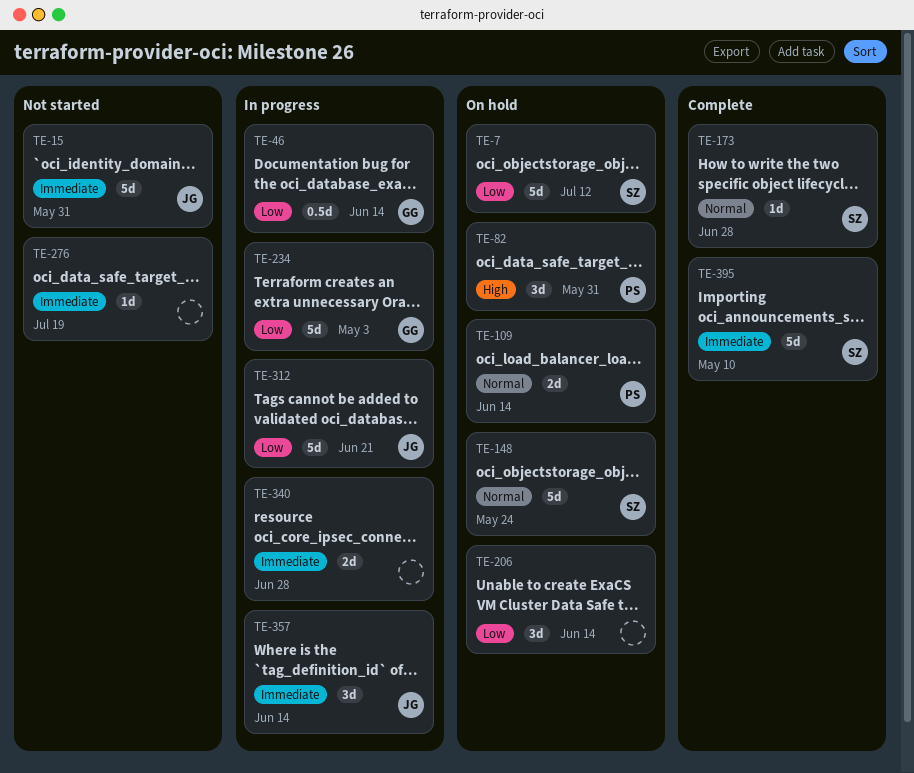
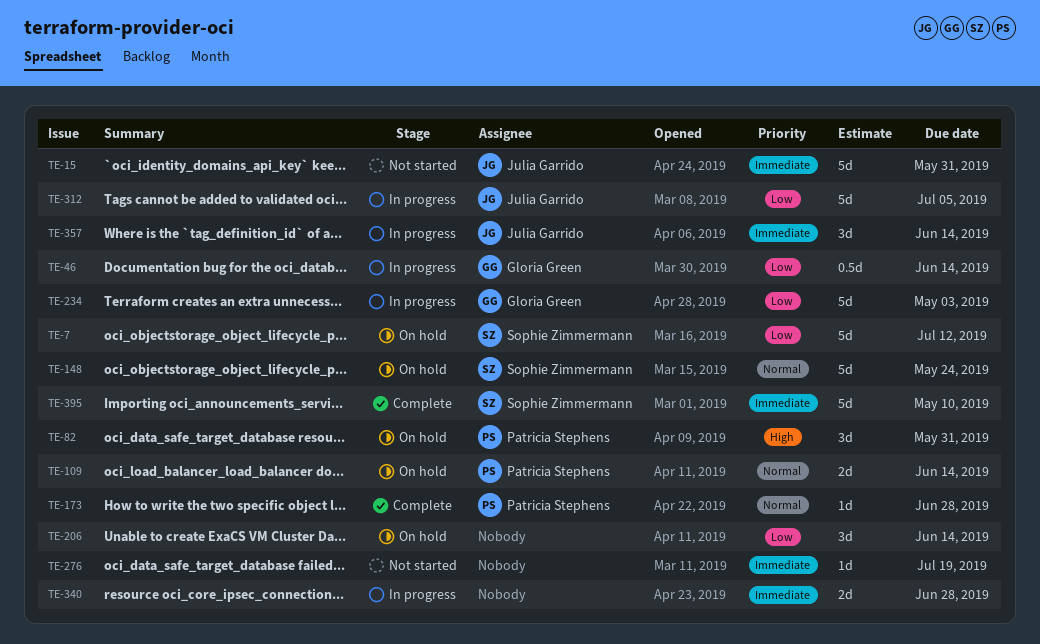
TE-173, owner: Sophie Zimmermann -> Patricia Stephens
TE-312, due: Jun 21 -> Jul 5

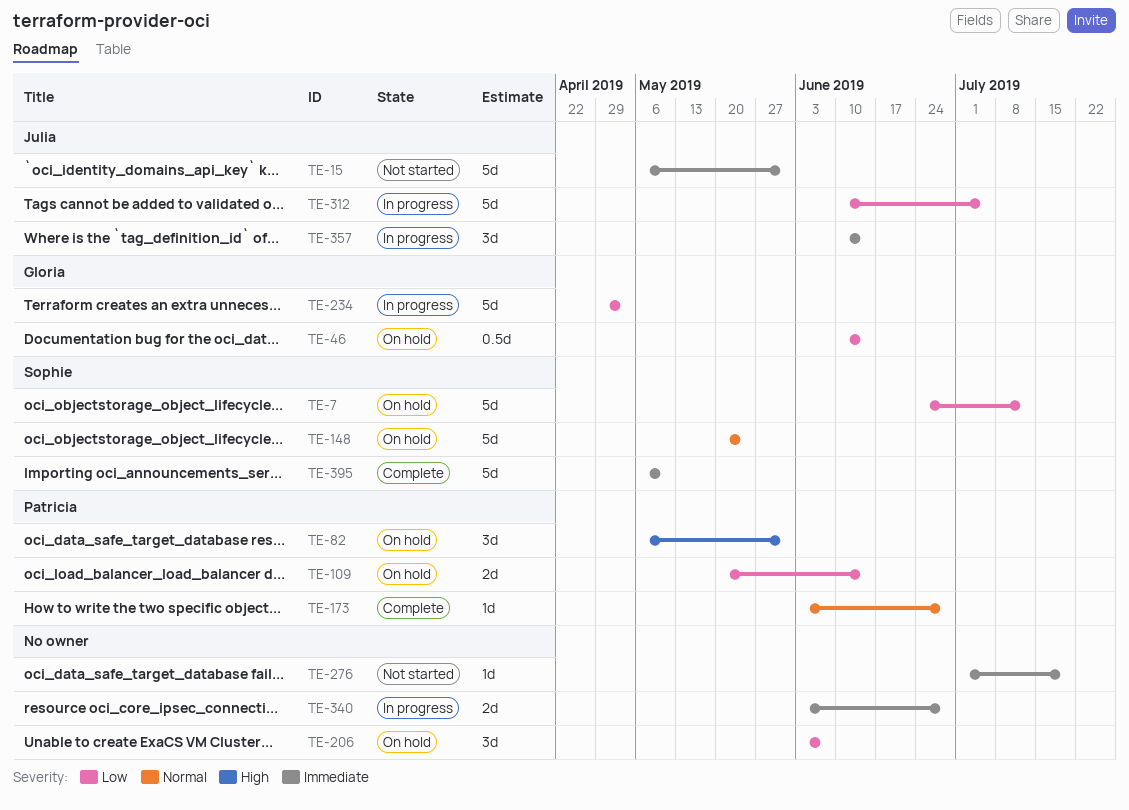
TE-46, status: In progress -> On hold
TE-109, priority: Normal -> Low
TE-206, due: Jun 14 -> Jun 7

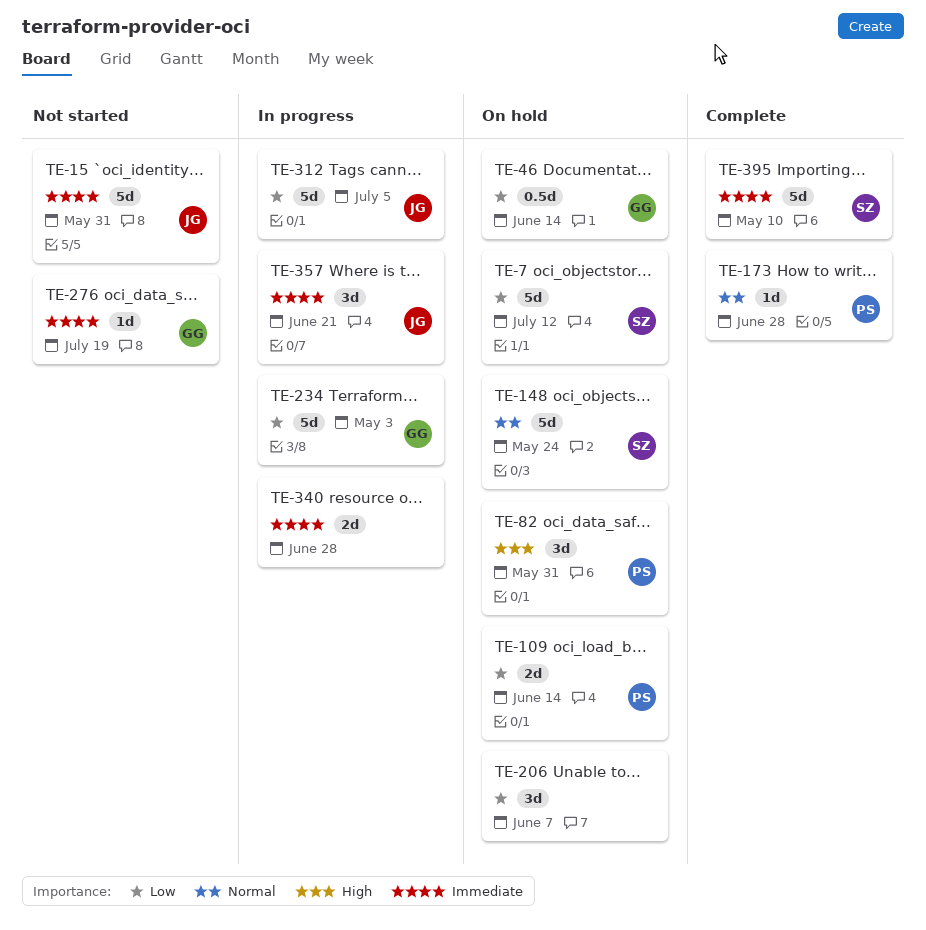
TE-276, owner: none -> Gloria
TE-357, due: Jun 14 -> Jun 21

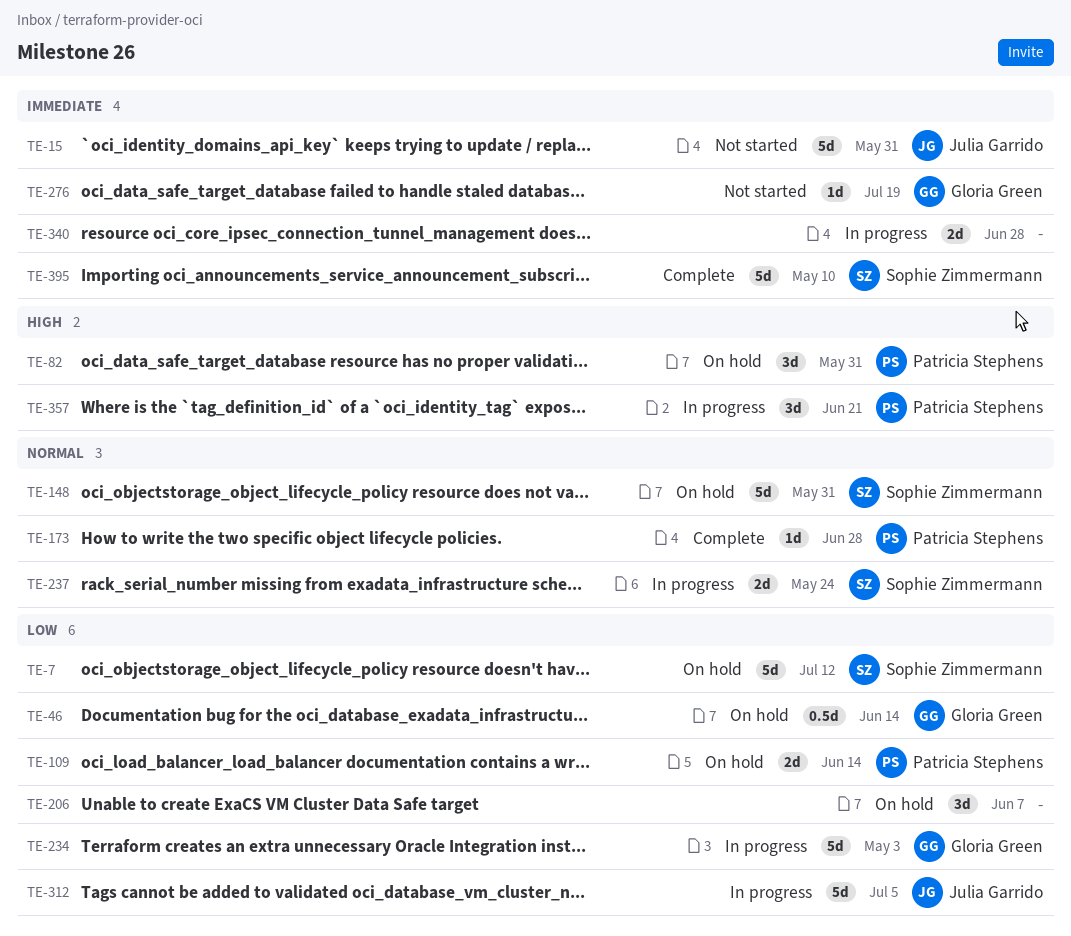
TE-148, due: May 24 -> May 31
TE-237: none -> present
TE-357, owner: Julia Garrido -> Patricia Stephens
TE-357, priority: Immediate -> High

